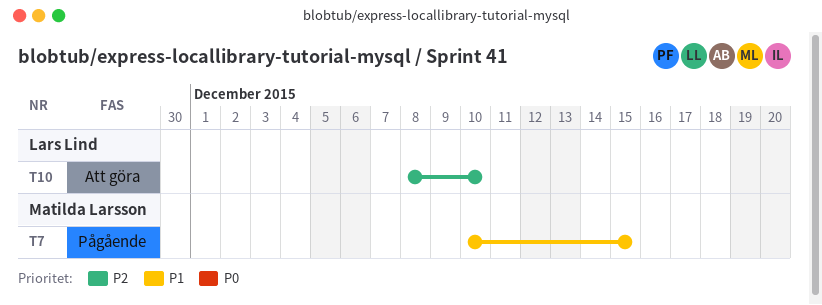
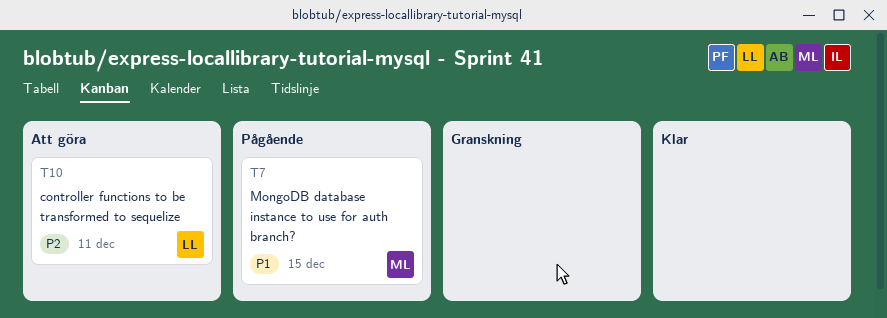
T10, due: Dec 10 -> Dec 11

